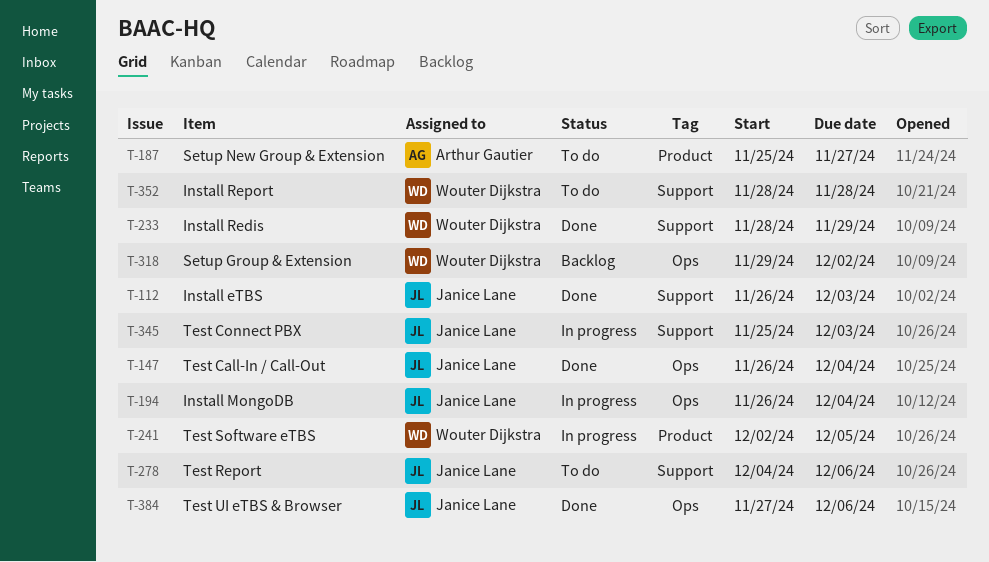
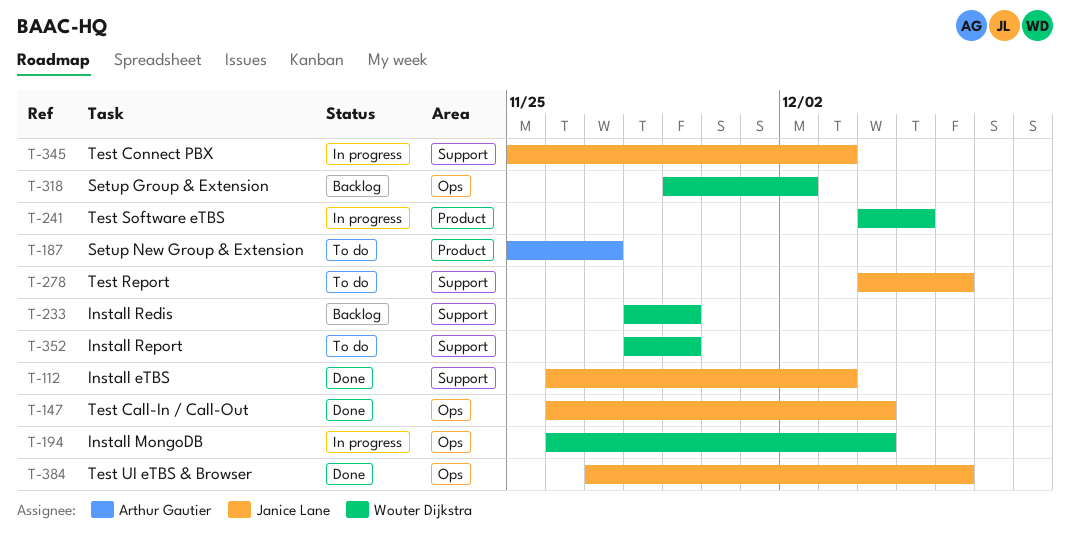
T-194, owner: Janice Lane -> Wouter Dijkstra
T-233, status: Done -> Backlog
T-241, start: Dec 2 -> Dec 4
T-352, due: Nov 28 -> Nov 29

